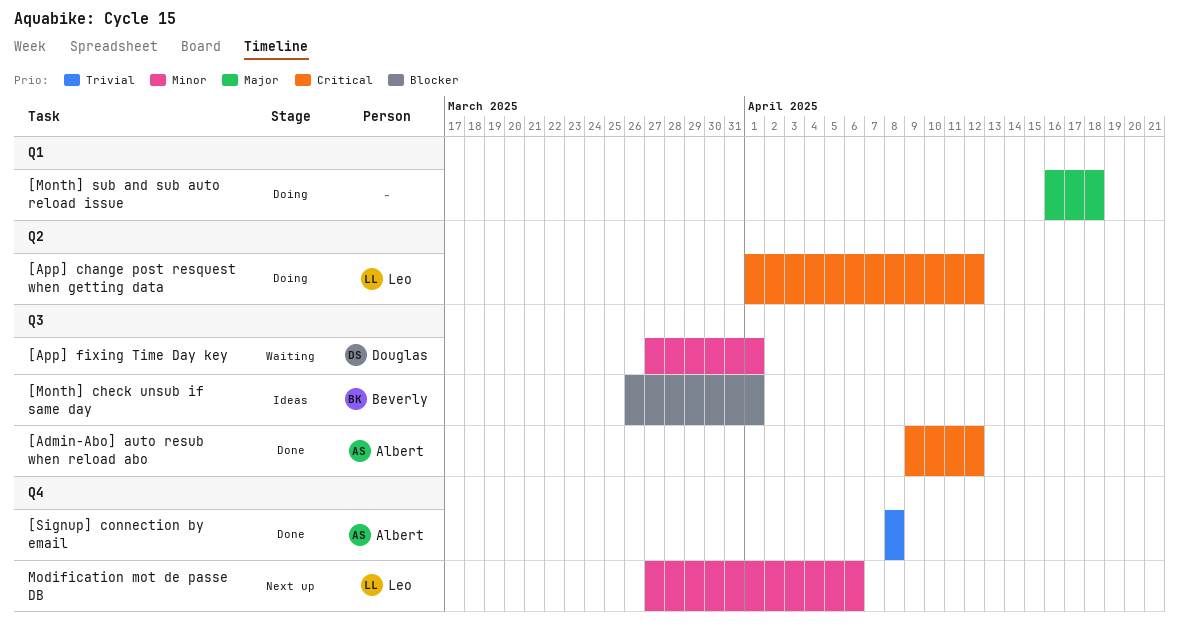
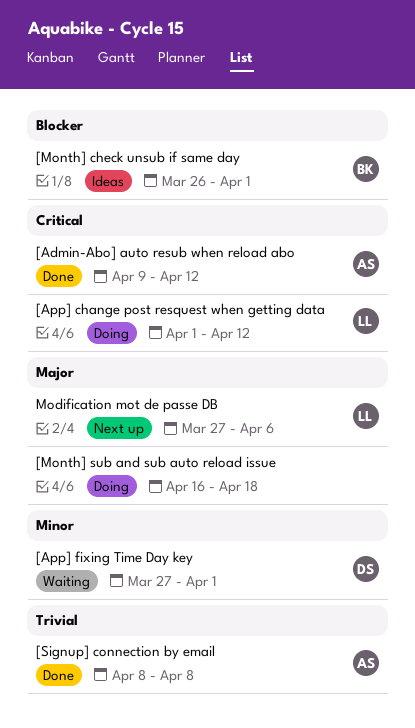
Modification mot de passe DB, priority: Minor -> Major

